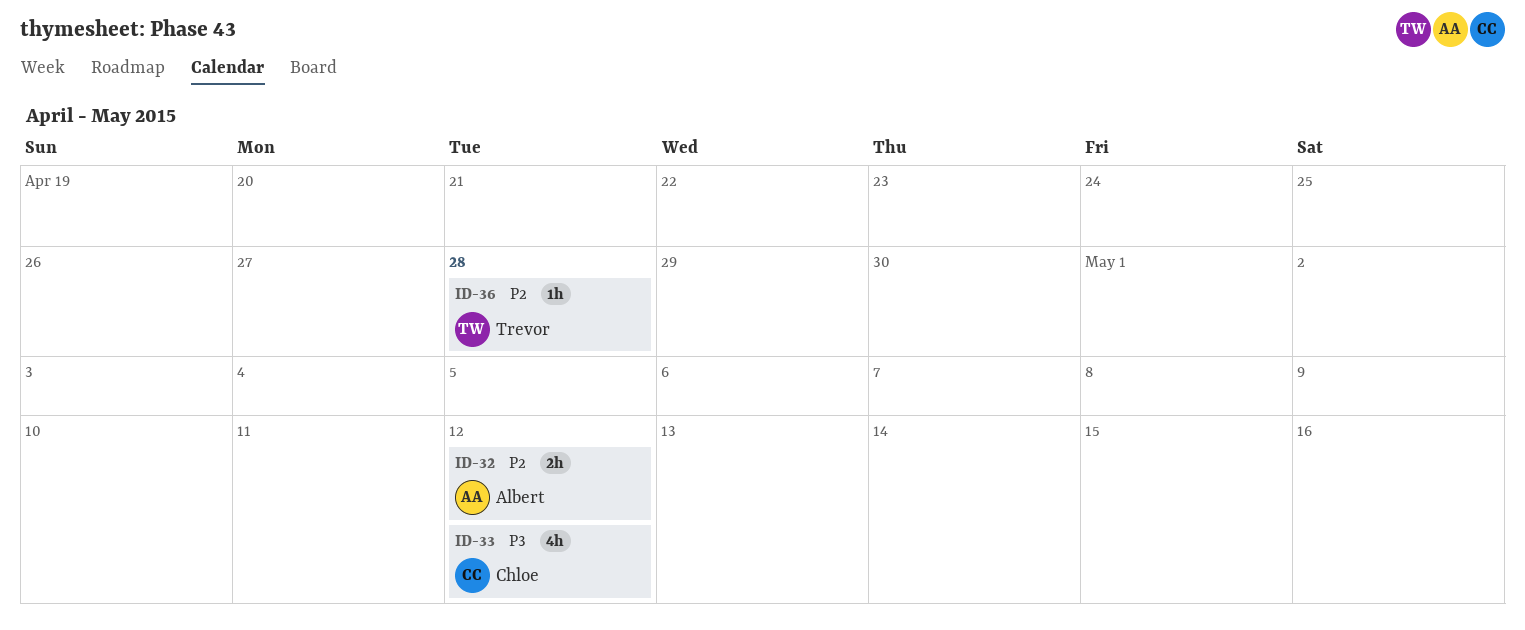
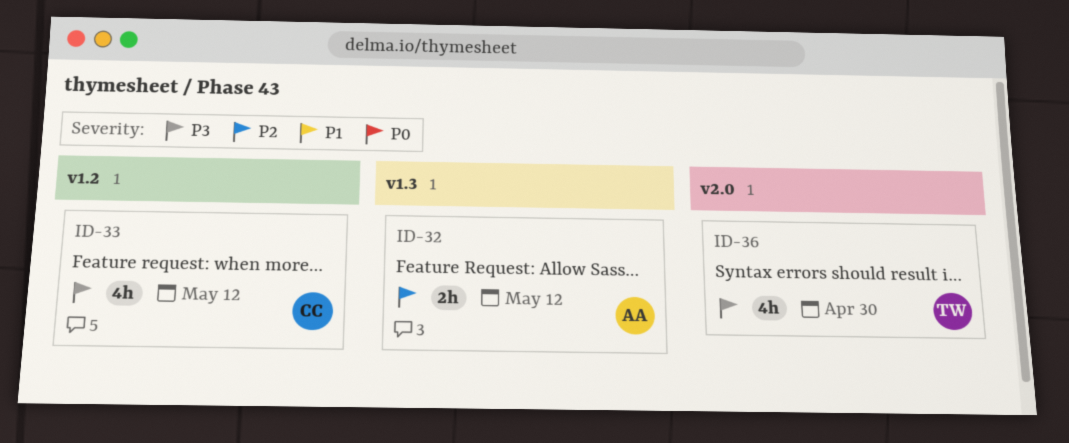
ID-36, priority: P2 -> P3
ID-36, estimate: 1h -> 4h
ID-36, due: Apr 28 -> Apr 30

